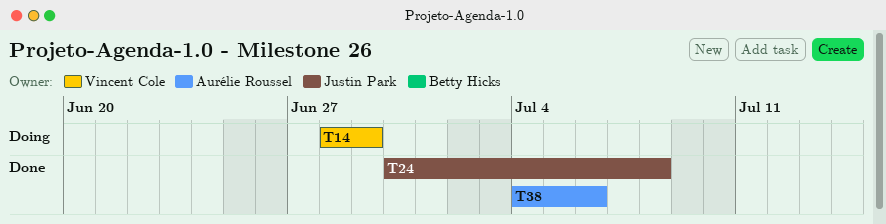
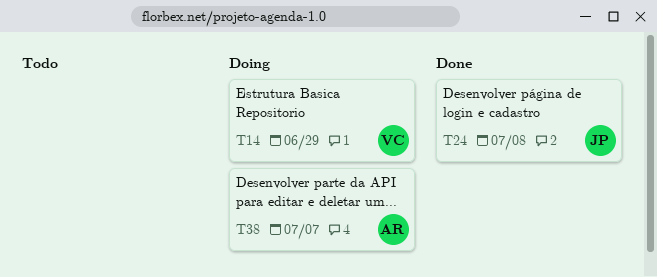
T38, status: Done -> Doing
T38, due: Jul 6 -> Jul 7

